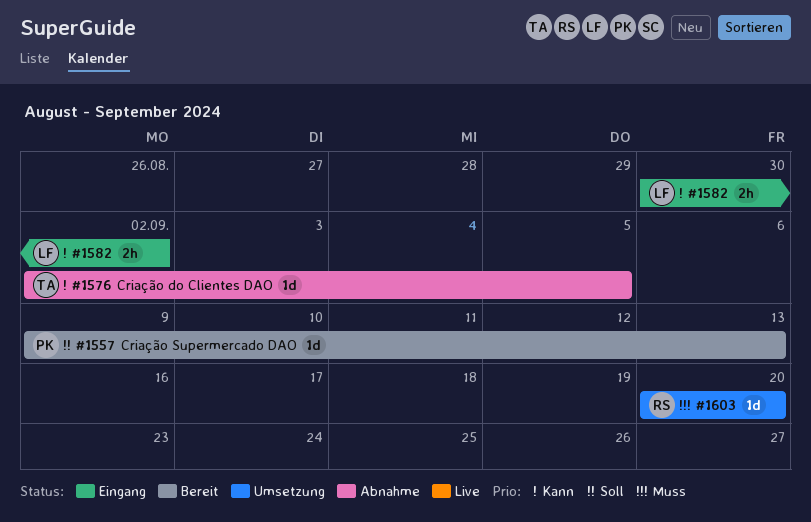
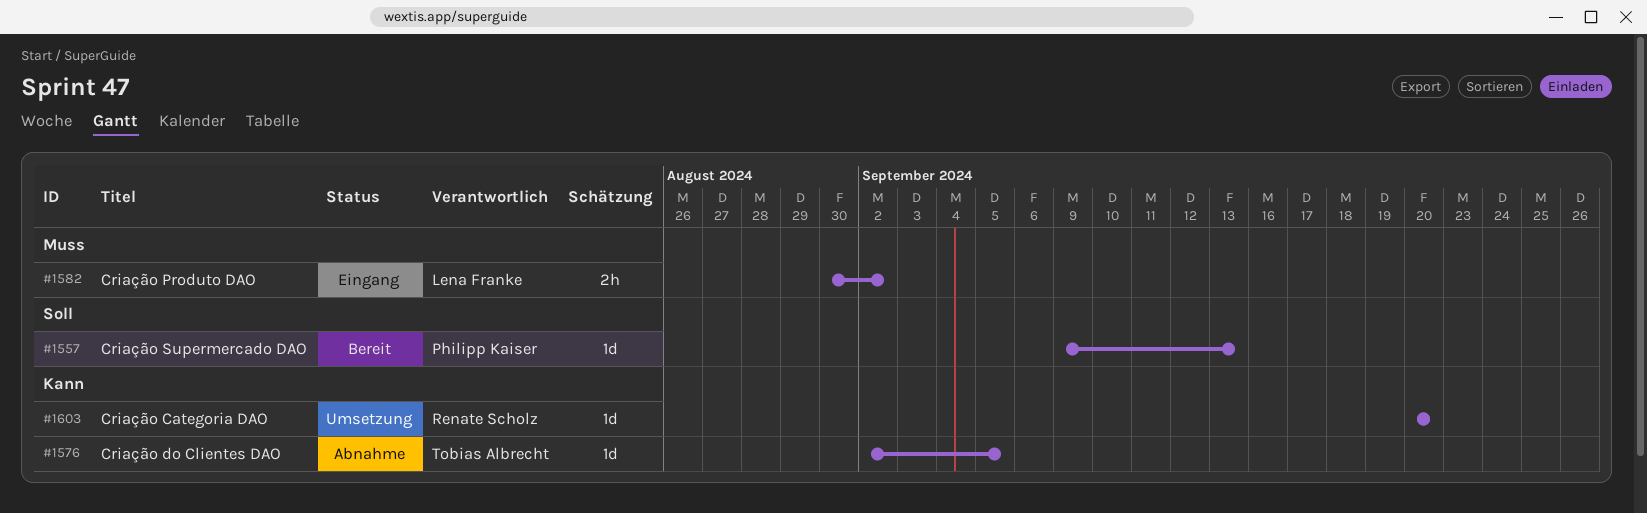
#1582, priority: Kann -> Muss
#1603, priority: Muss -> Kann

